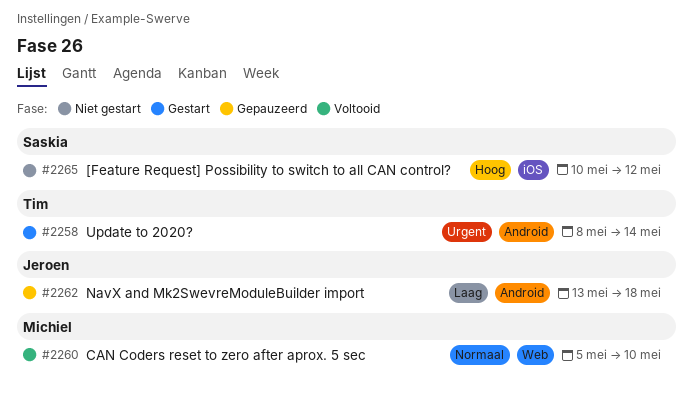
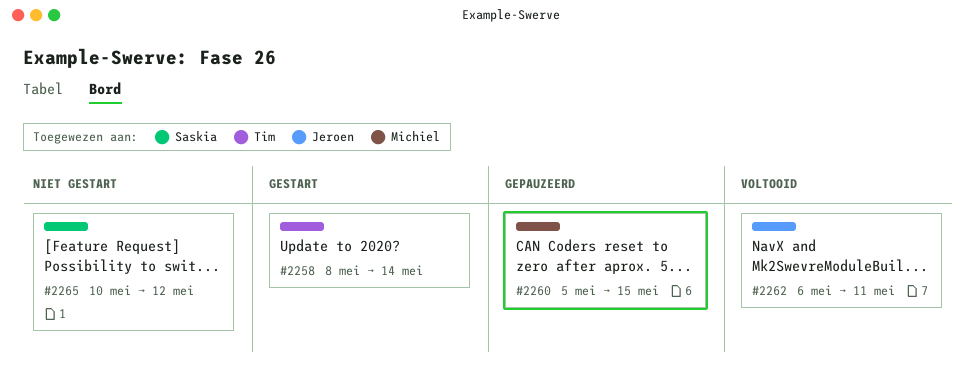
#2260, status: Voltooid -> Gepauzeerd
#2260, due: May 10 -> May 15
#2262, status: Gepauzeerd -> Voltooid
#2262, start: May 13 -> May 6
#2262, due: May 18 -> May 11

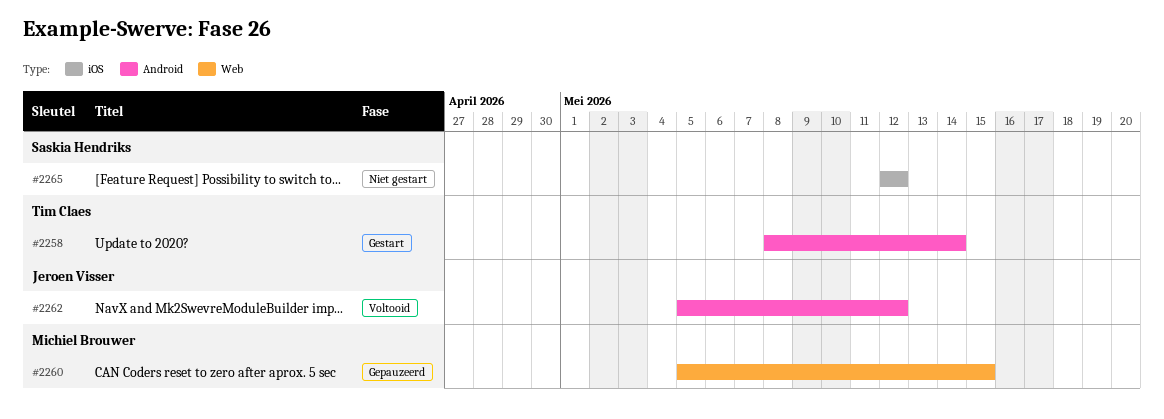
#2262, start: May 6 -> May 5
#2262, due: May 11 -> May 12
#2265, start: May 10 -> May 12

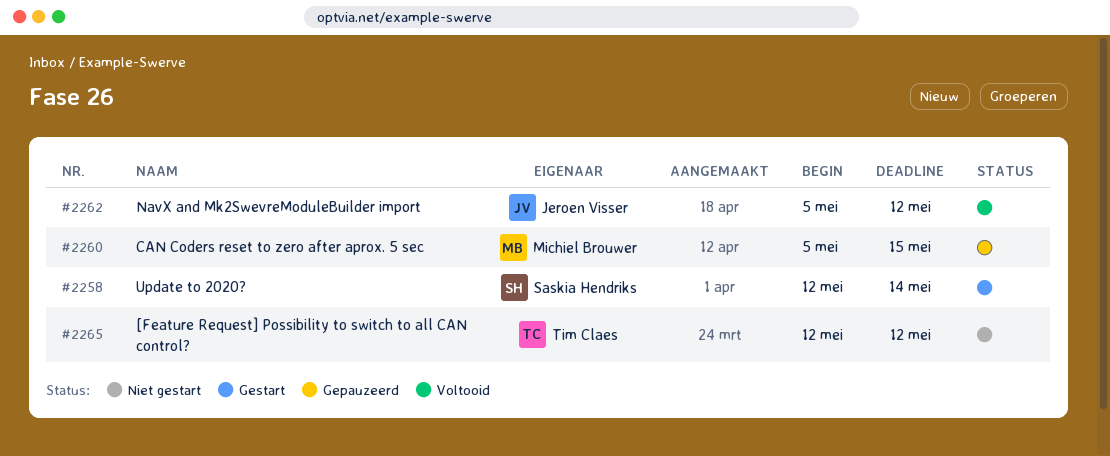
#2258, owner: Tim Claes -> Saskia Hendriks
#2258, start: May 8 -> May 12
#2265, owner: Saskia Hendriks -> Tim Claes

